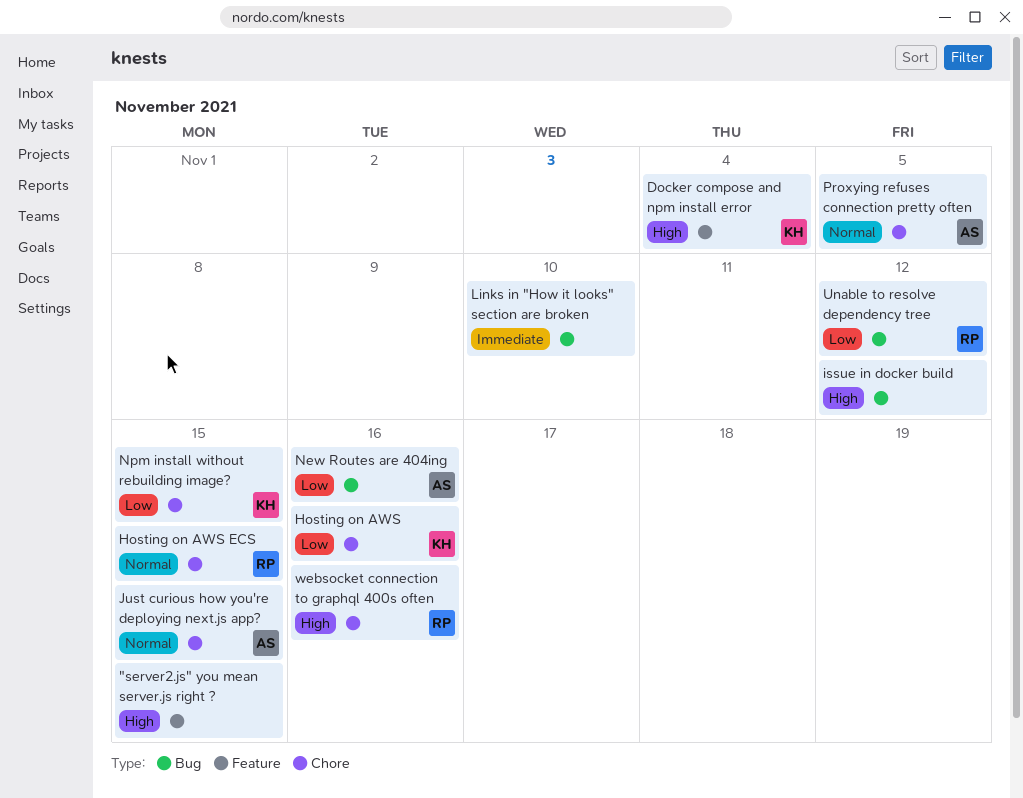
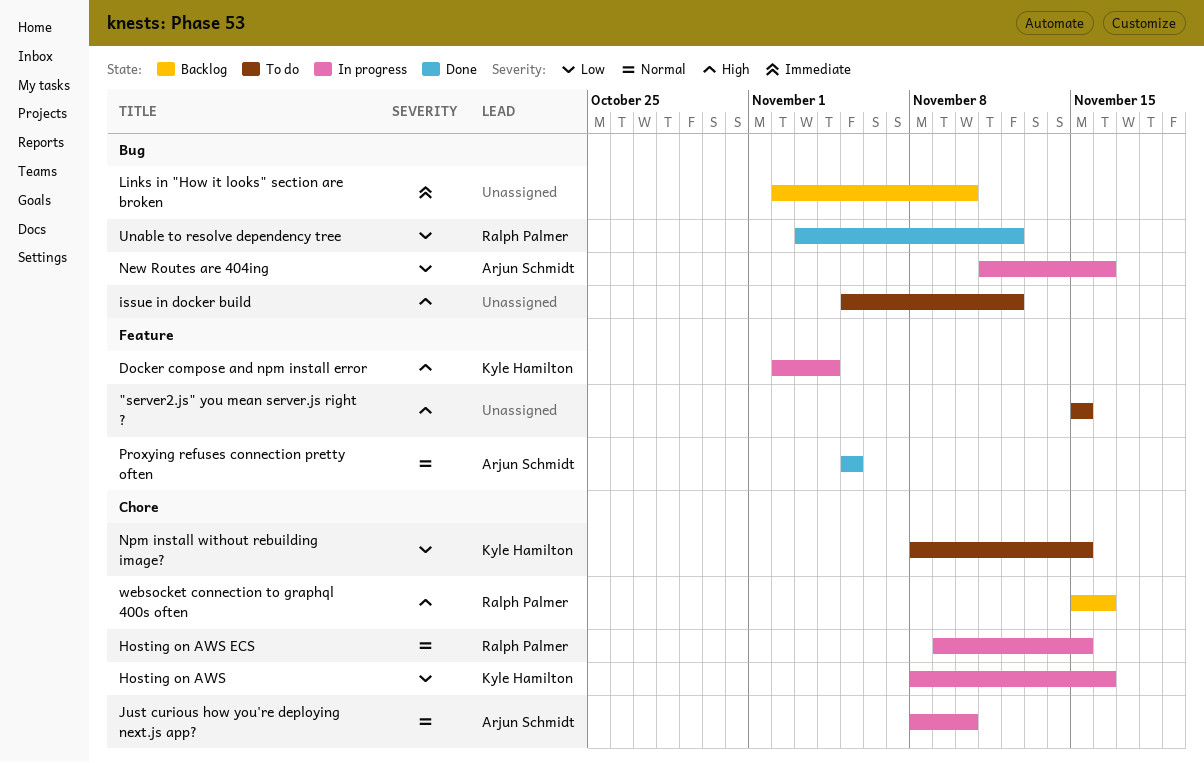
Just curious how you're deploying next.js app?, due: Nov 15 -> Nov 10
Proxying refuses connection pretty often, label: Chore -> Feature

